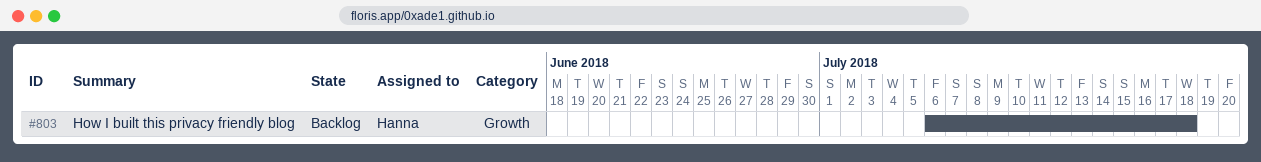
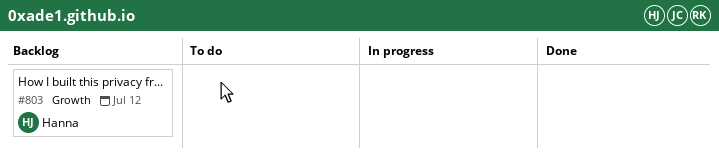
#803, due: Jul 18 -> Jul 12

